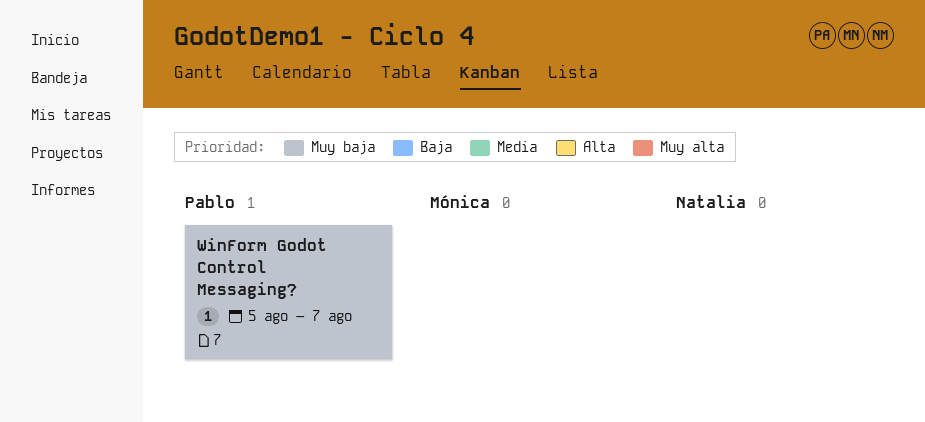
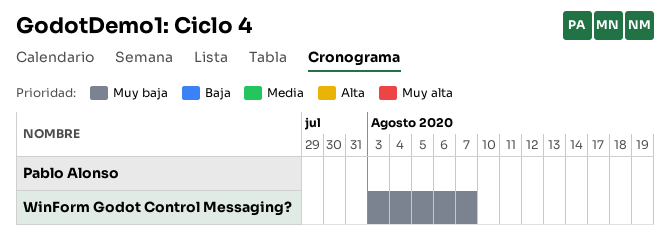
WinForm Godot Control Messaging?, start: Aug 5 -> Aug 3

